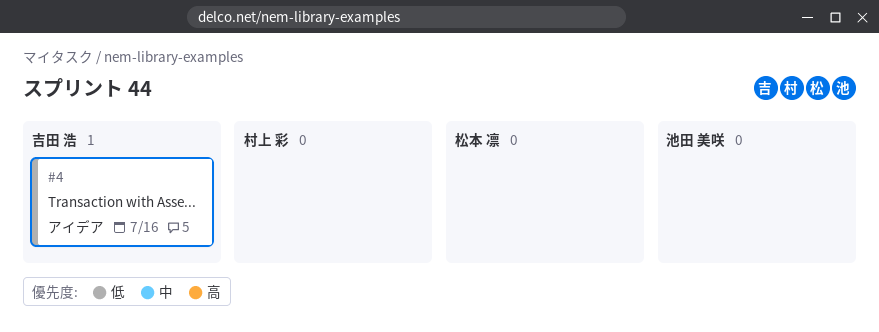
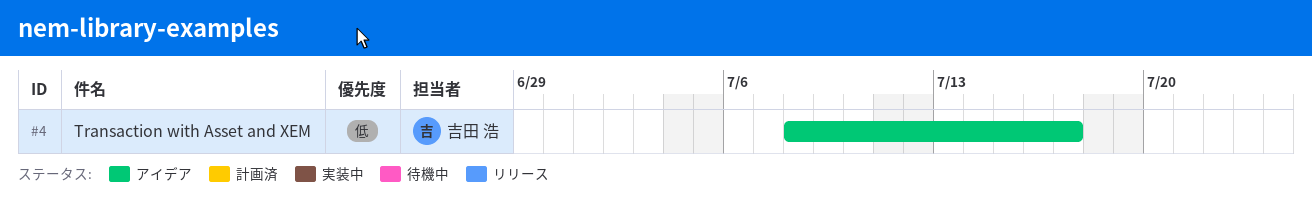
#4, due: Jul 16 -> Jul 17

